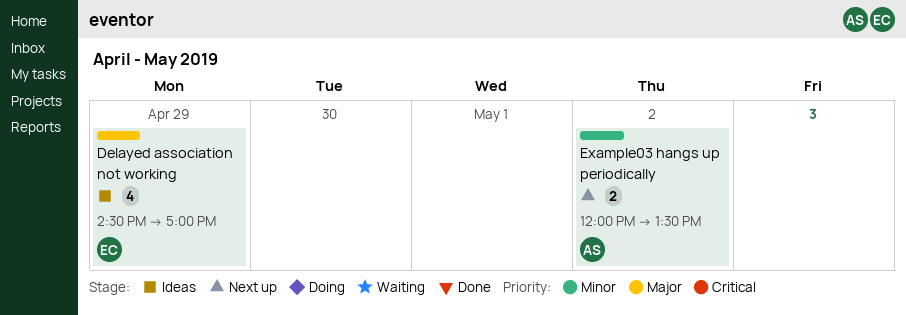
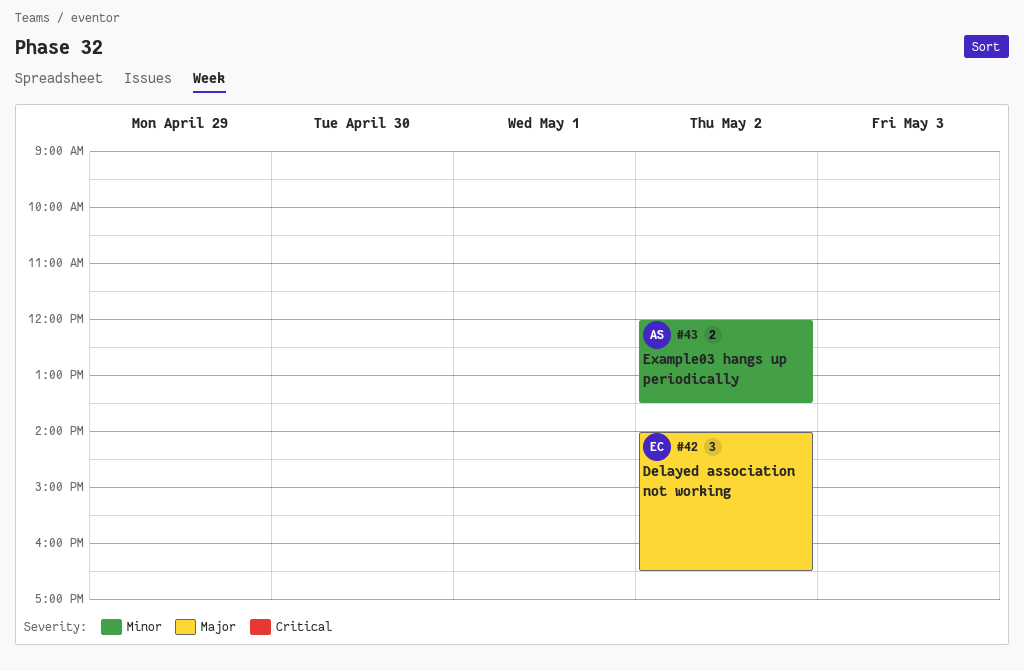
Delayed association not working, estimate: 4 -> 3
Delayed association not working, day: Apr 29 -> May 2
Delayed association not working, begins: 14:30 -> 14:00
Delayed association not working, ends: 17:00 -> 16:30

